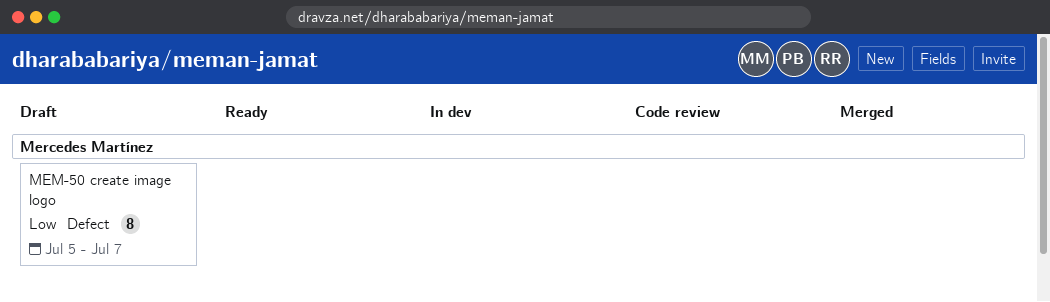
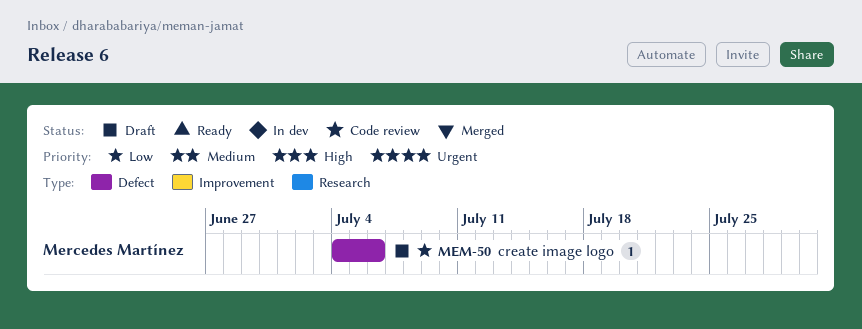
MEM-50, estimate: 8 -> 1
MEM-50, start: Jul 5 -> Jul 4
MEM-50, due: Jul 7 -> Jul 6

